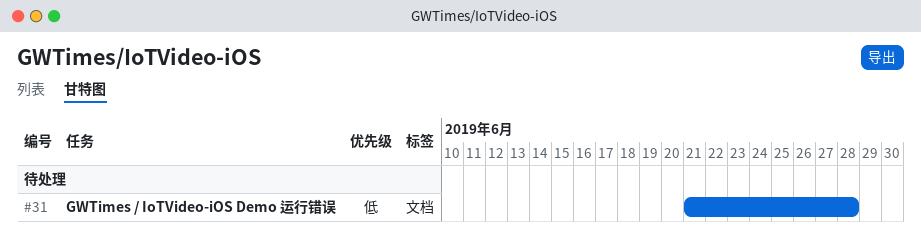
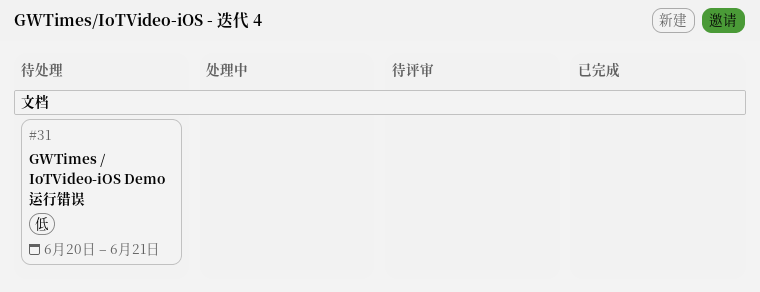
#31, start: Jun 21 -> Jun 20
#31, due: Jun 28 -> Jun 21

